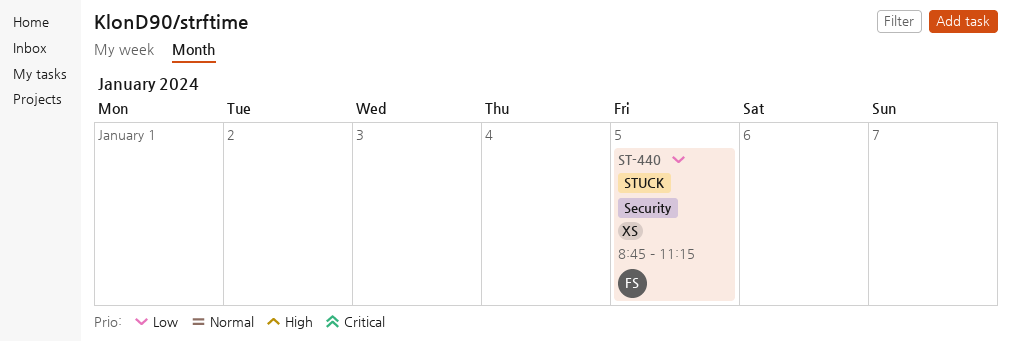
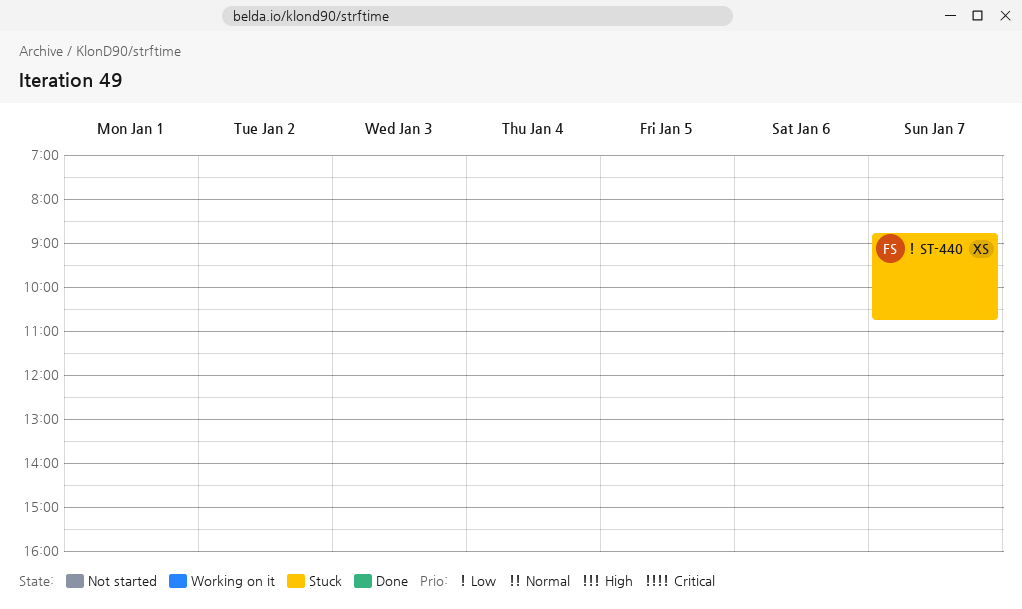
ST-440, day: Jan 5 -> Jan 7
ST-440, ends: 11:15 -> 10:45

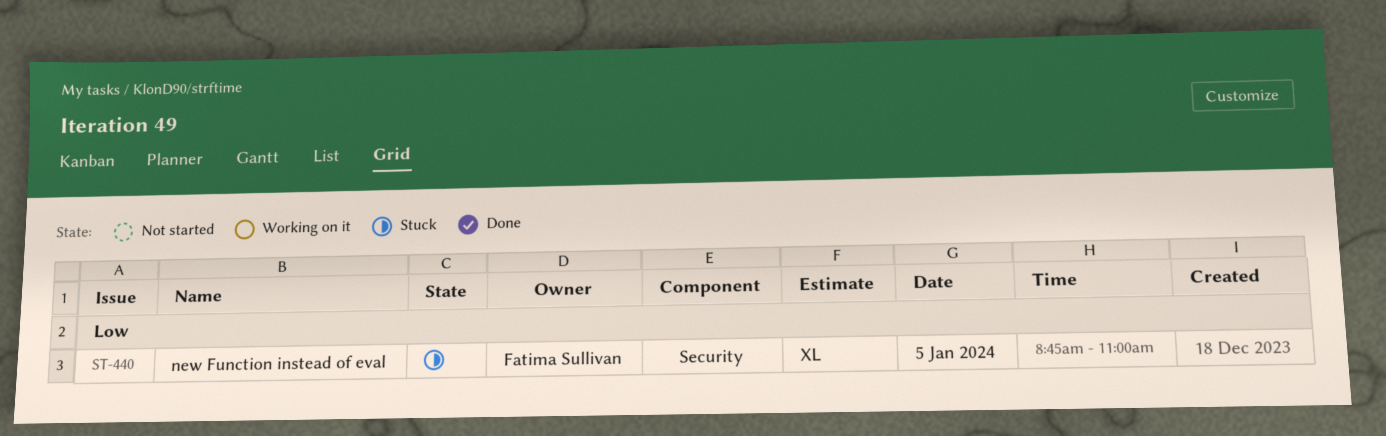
ST-440, estimate: XS -> XL
ST-440, day: Jan 7 -> Jan 5
ST-440, ends: 10:45 -> 11:00

